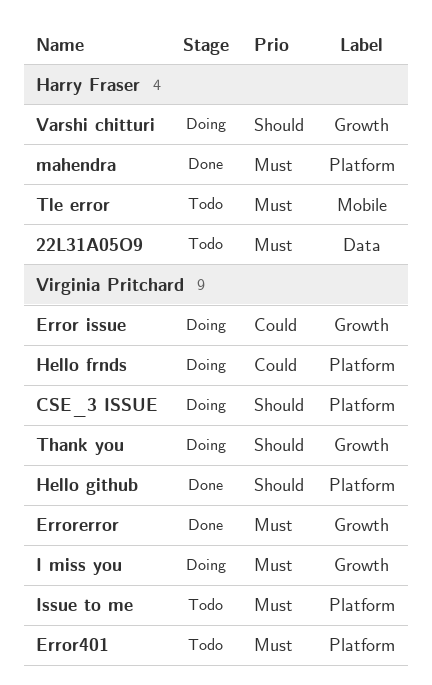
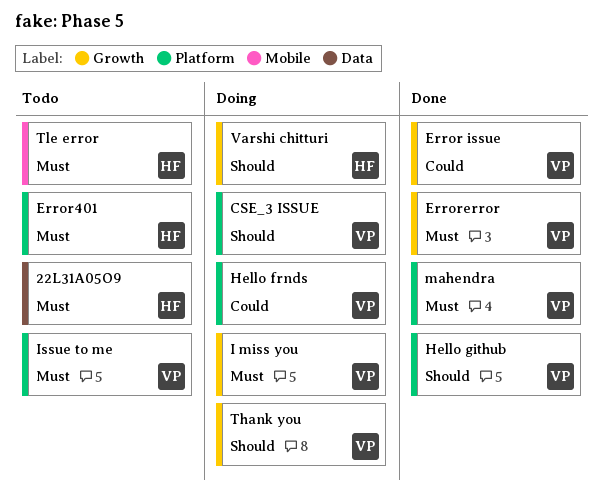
Error issue, status: Doing -> Done
Error401, owner: Virginia Pritchard -> Harry Fraser
mahendra, owner: Harry Fraser -> Virginia Pritchard

